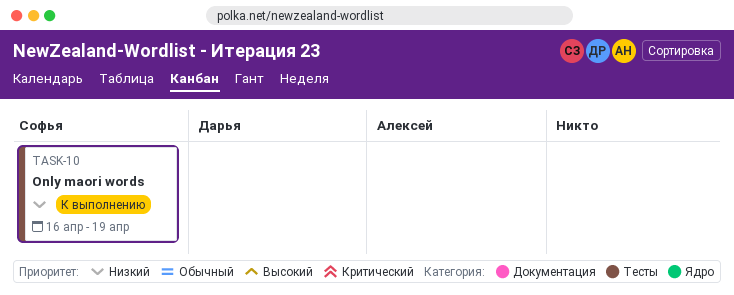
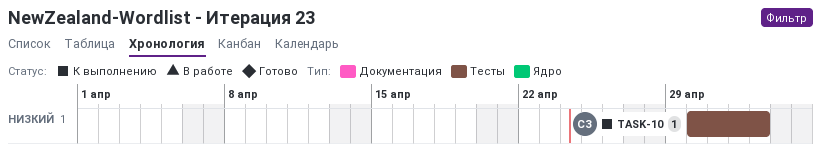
TASK-10, start: Apr 16 -> Apr 30
TASK-10, due: Apr 19 -> May 3

